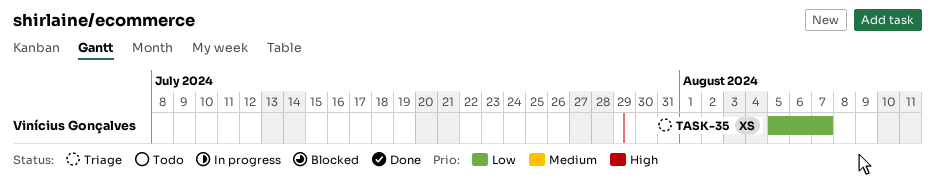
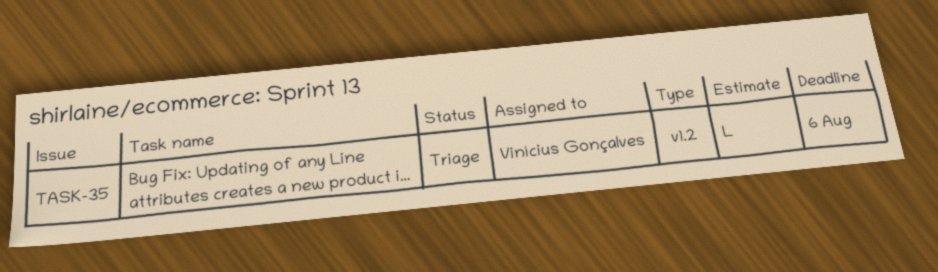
TASK-35, estimate: XS -> L
TASK-35, due: Aug 7 -> Aug 6

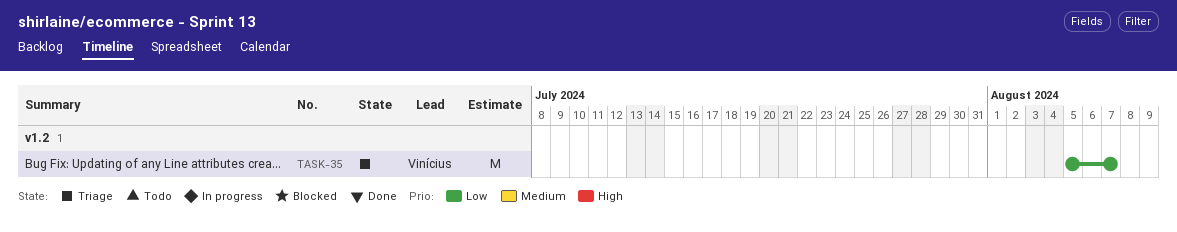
TASK-35, estimate: L -> M
TASK-35, due: Aug 6 -> Aug 7

